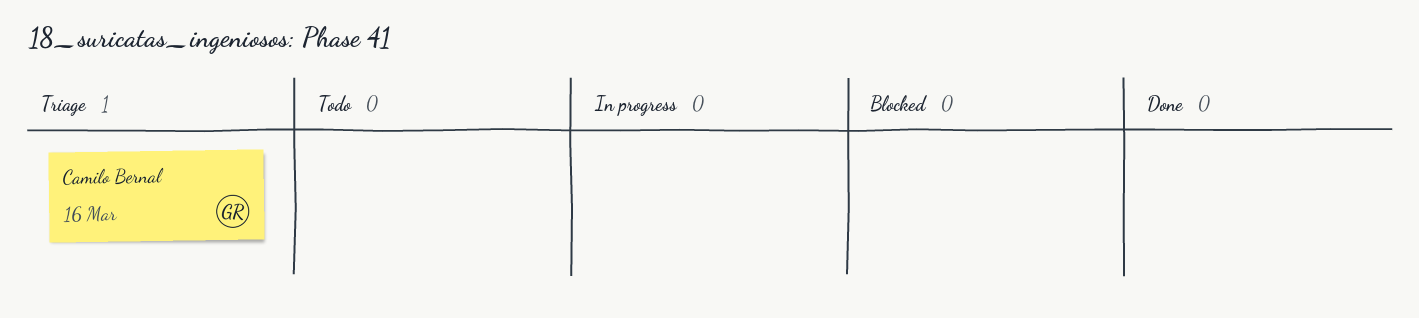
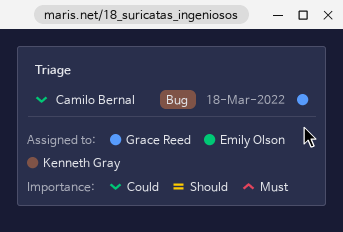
Camilo Bernal, due: Mar 16 -> Mar 18

